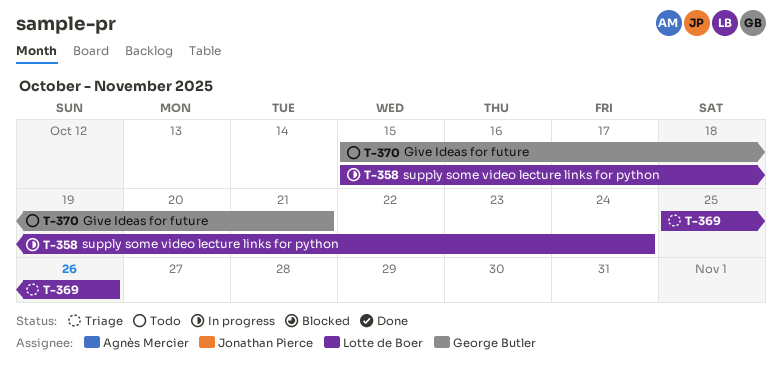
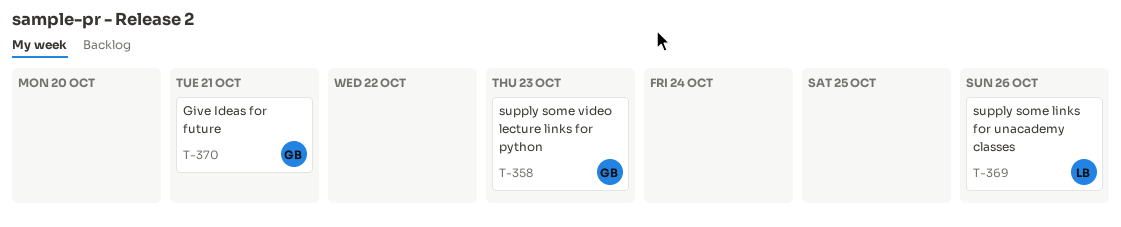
T-358, owner: Lotte de Boer -> George Butler
T-358, due: Oct 24 -> Oct 23

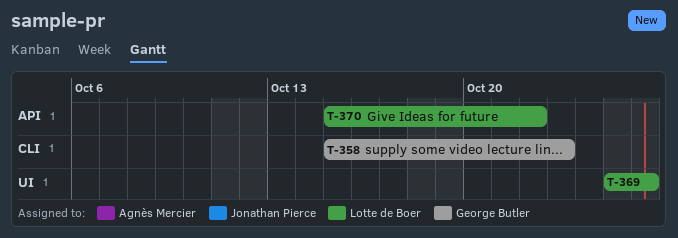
T-370, owner: George Butler -> Lotte de Boer
T-370, due: Oct 21 -> Oct 22

